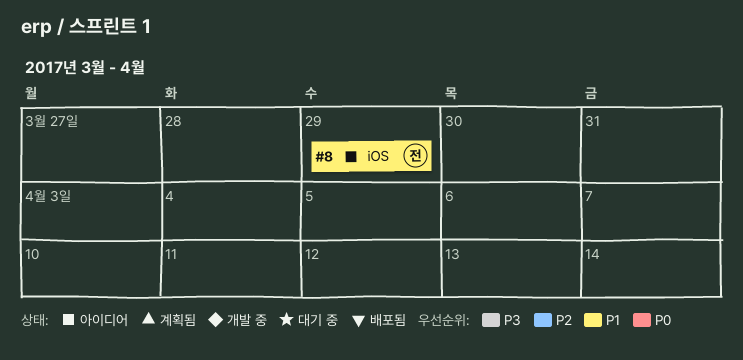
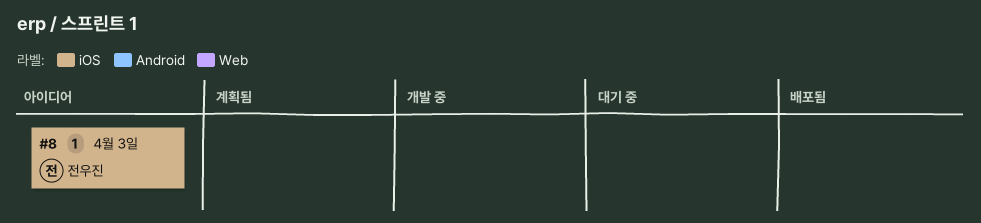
#8, due: Mar 29 -> Apr 3

